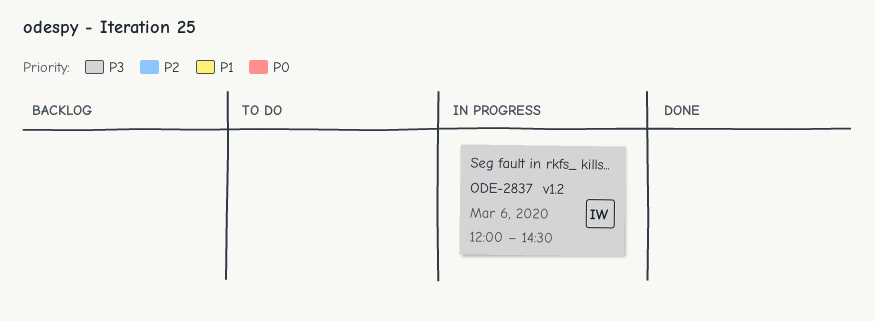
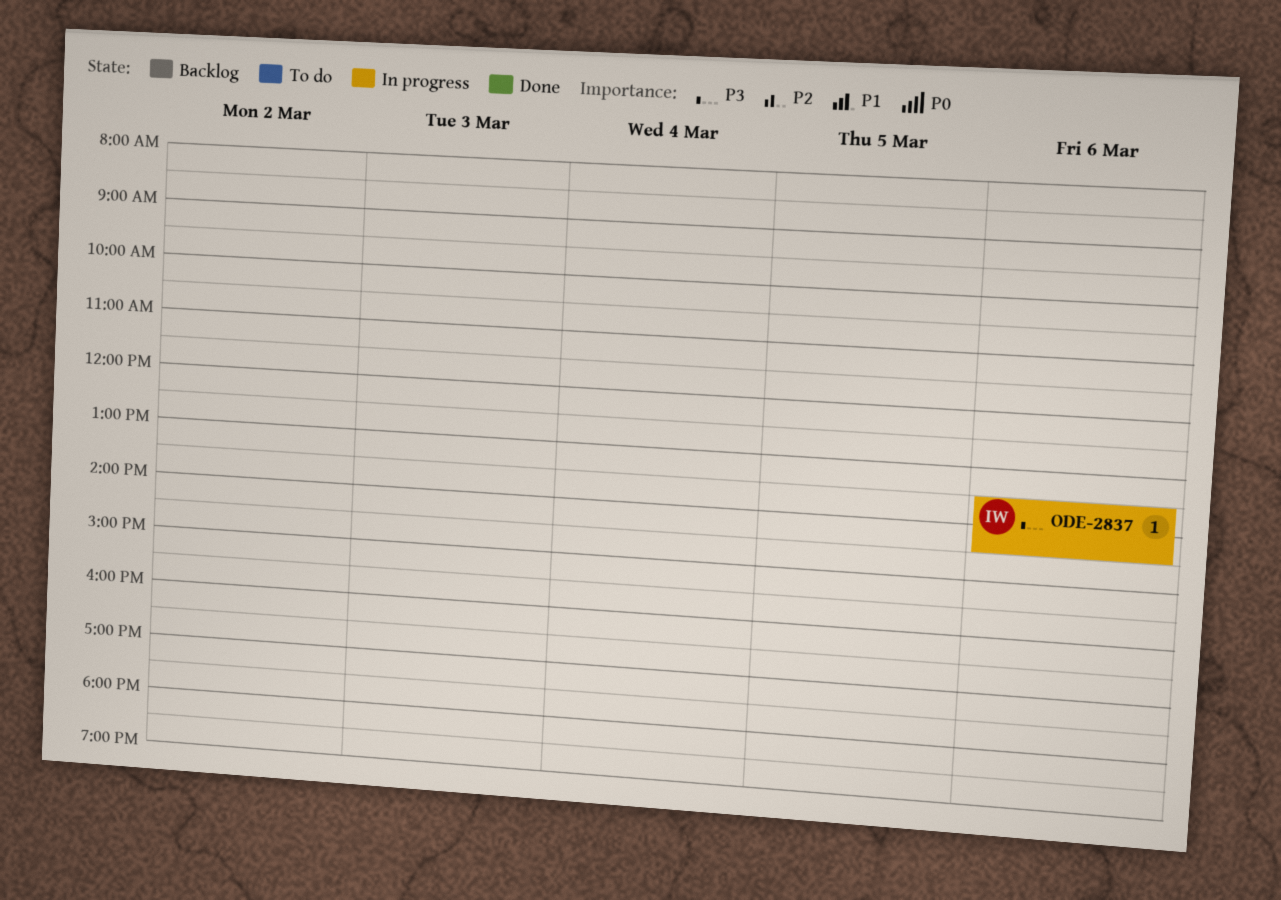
ODE-2837, begins: 12:00 -> 13:30

